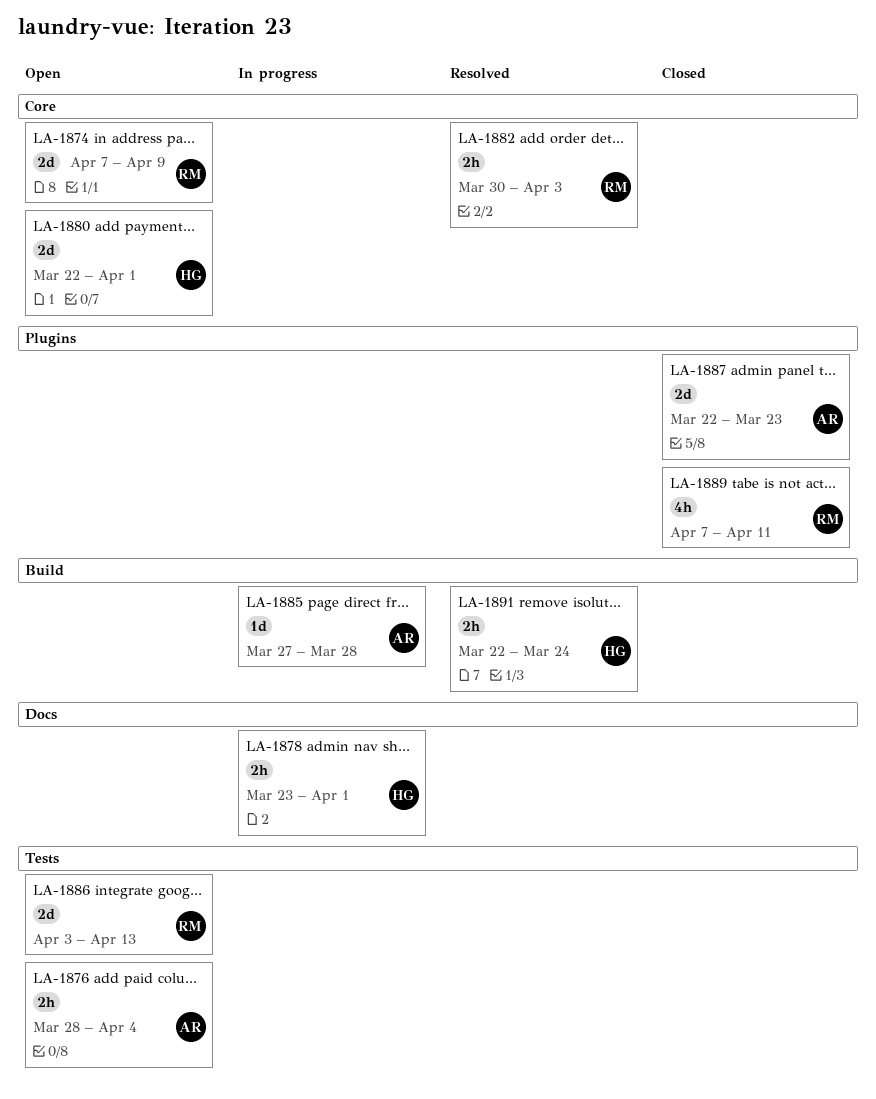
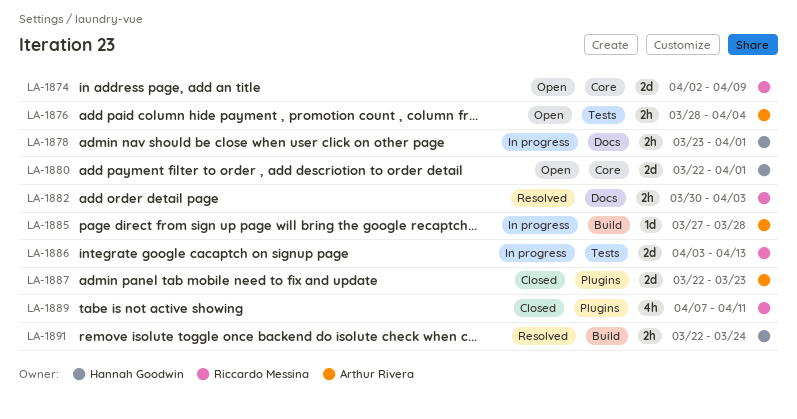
LA-1874, start: Apr 7 -> Apr 2
LA-1882, label: Core -> Docs
LA-1886, status: Open -> In progress

